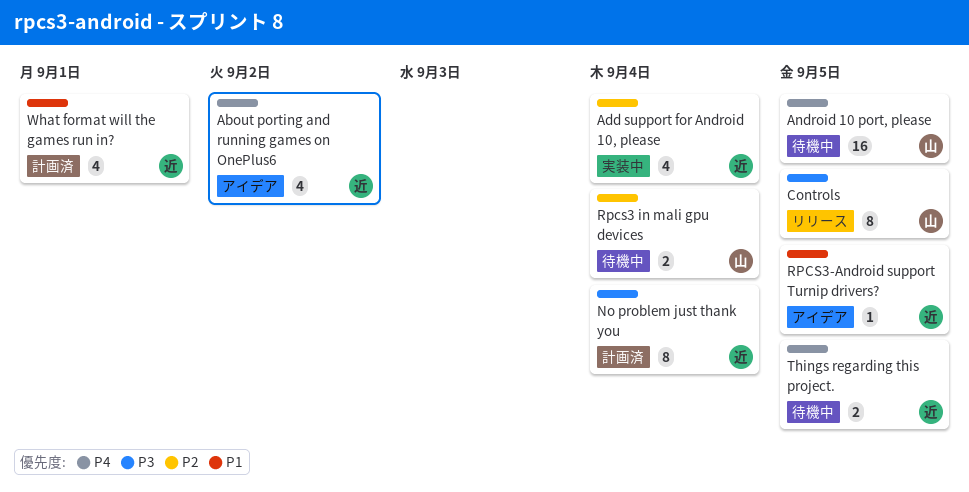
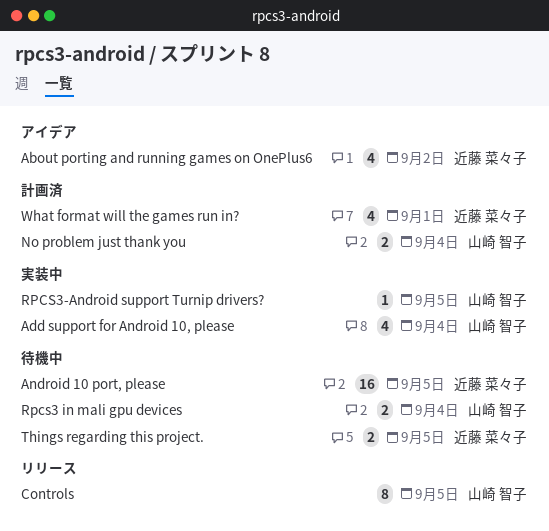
Add support for Android 10, please, owner: 近藤 菜々子 -> 山崎 智子
Android 10 port, please, owner: 山崎 智子 -> 近藤 菜々子
No problem just thank you, owner: 近藤 菜々子 -> 山崎 智子
No problem just thank you, estimate: 8 -> 2
RPCS3-Android support Turnip drivers?, status: アイデア -> 実装中
RPCS3-Android support Turnip drivers?, owner: 近藤 菜々子 -> 山崎 智子

